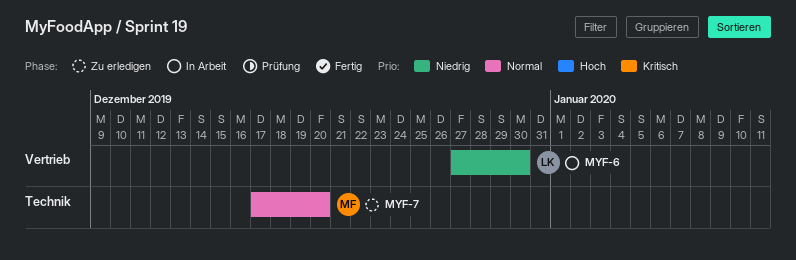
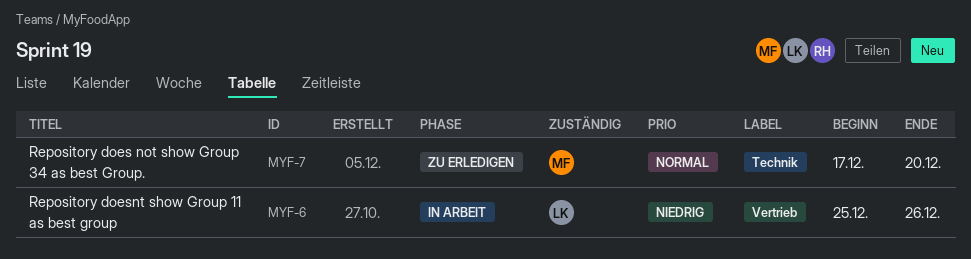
MYF-6, start: Dec 27 -> Dec 25
MYF-6, due: Dec 30 -> Dec 26

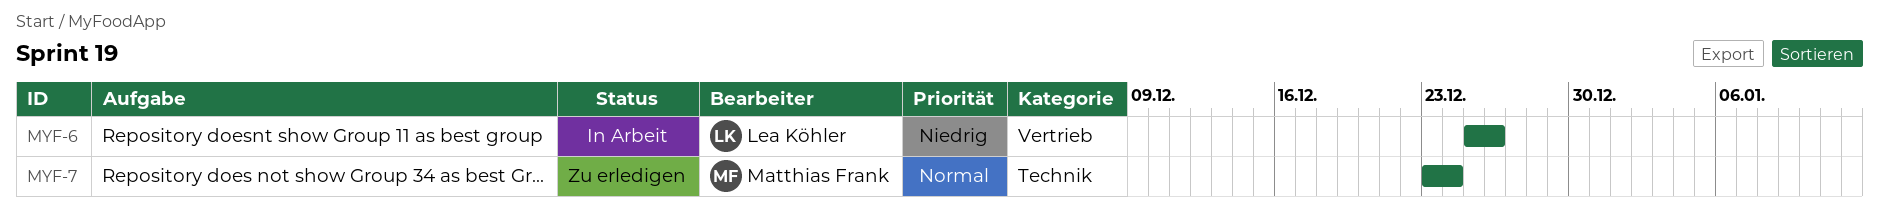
MYF-7, start: Dec 17 -> Dec 23
MYF-7, due: Dec 20 -> Dec 24

